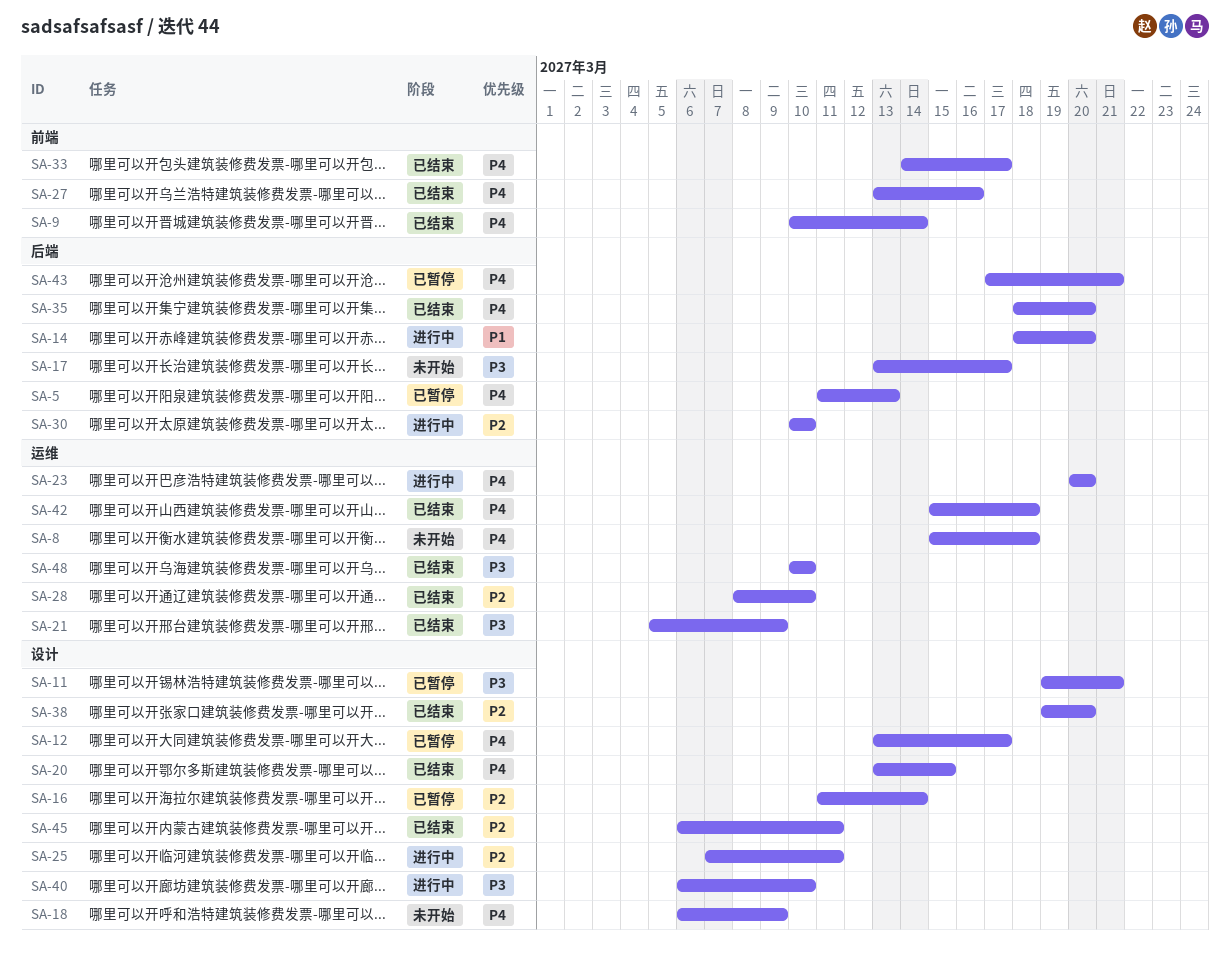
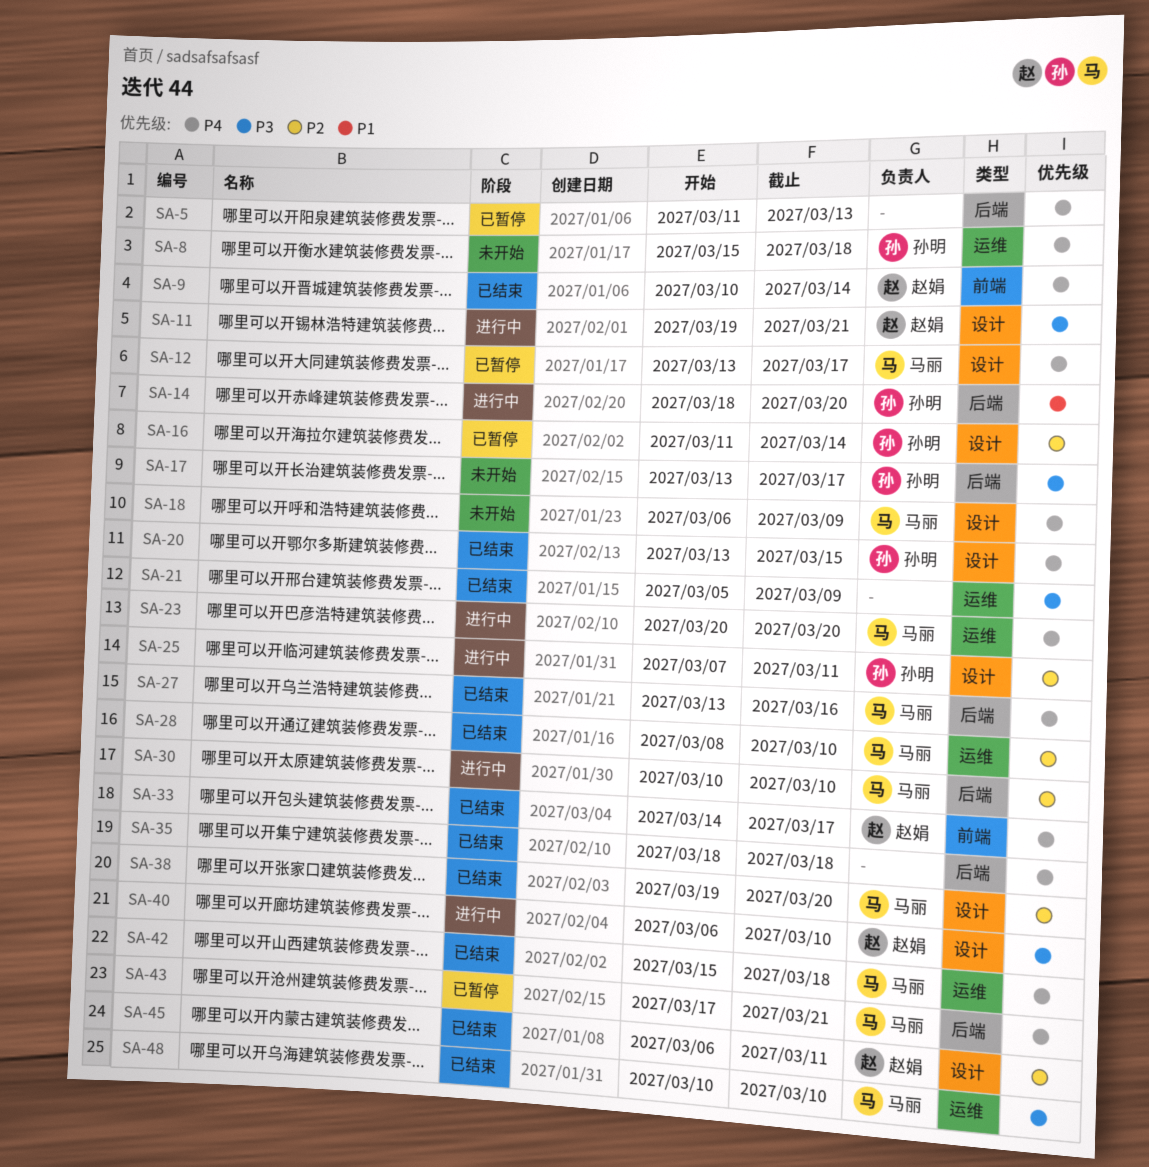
SA-11, status: 已暂停 -> 进行中
SA-27, label: 前端 -> 后端
SA-35, due: Mar 20 -> Mar 18

